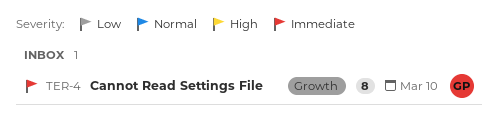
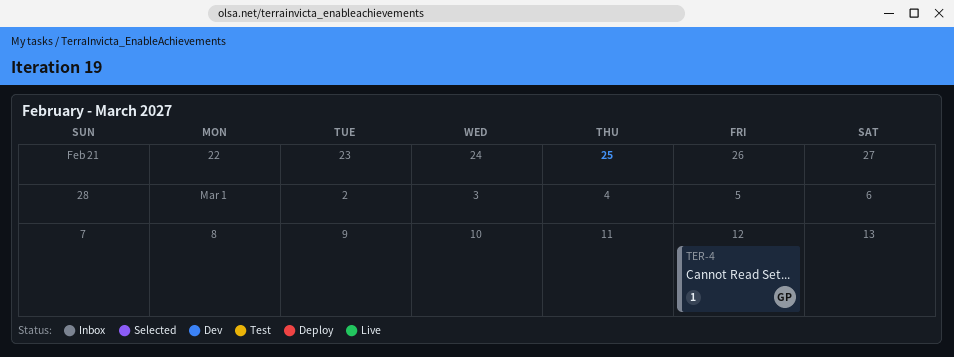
TER-4, estimate: 8 -> 1
TER-4, due: Mar 10 -> Mar 12

